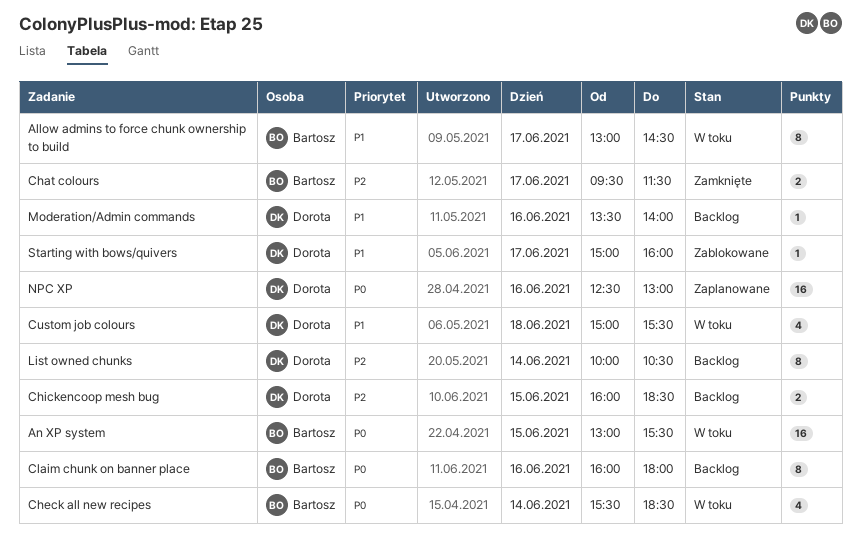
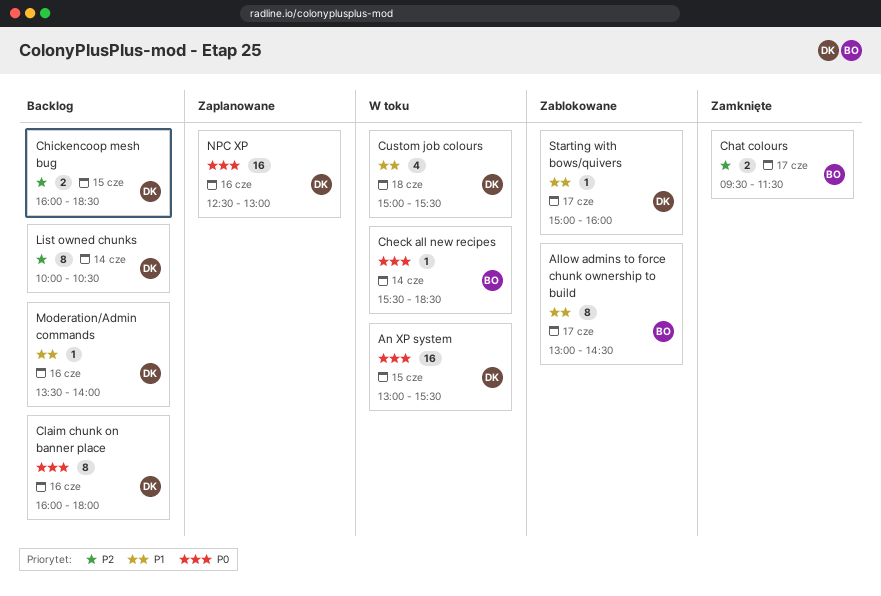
Allow admins to force chunk ownership to build, status: W toku -> Zablokowane
An XP system, owner: Bartosz -> Dorota
Check all new recipes, estimate: 4 -> 1
Claim chunk on banner place, owner: Bartosz -> Dorota

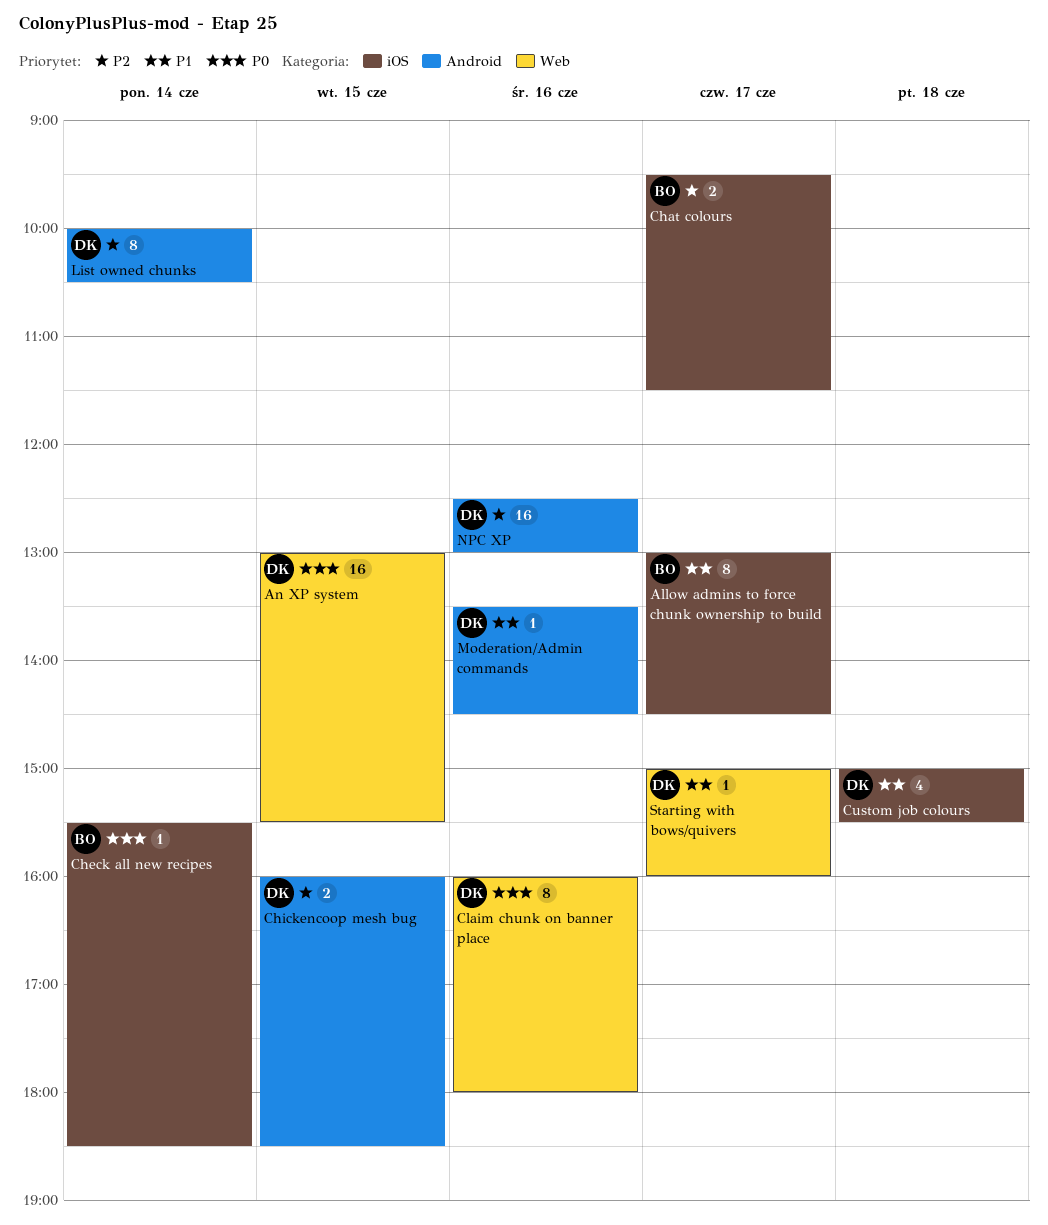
Moderation/Admin commands, ends: 14:00 -> 14:30
NPC XP, priority: P0 -> P2

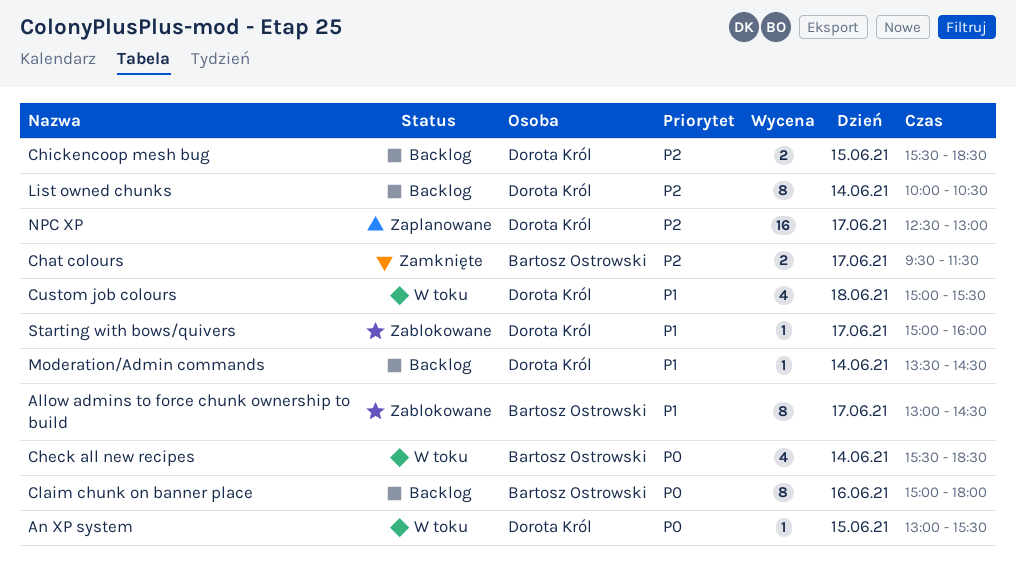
An XP system, estimate: 16 -> 1
Check all new recipes, estimate: 1 -> 4
Chickencoop mesh bug, begins: 16:00 -> 15:30
Claim chunk on banner place, owner: Dorota Król -> Bartosz Ostrowski
Claim chunk on banner place, begins: 16:00 -> 15:00
Moderation/Admin commands, day: Jun 16 -> Jun 14
NPC XP, day: Jun 16 -> Jun 17

